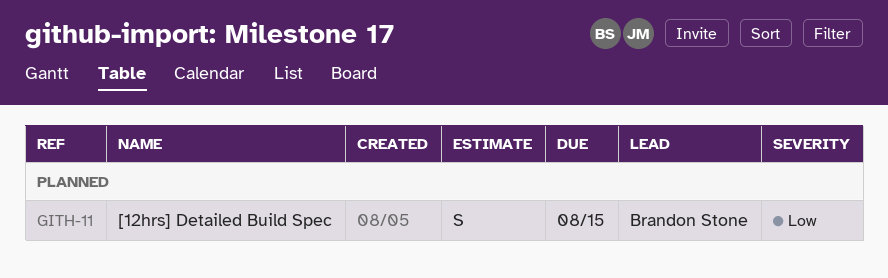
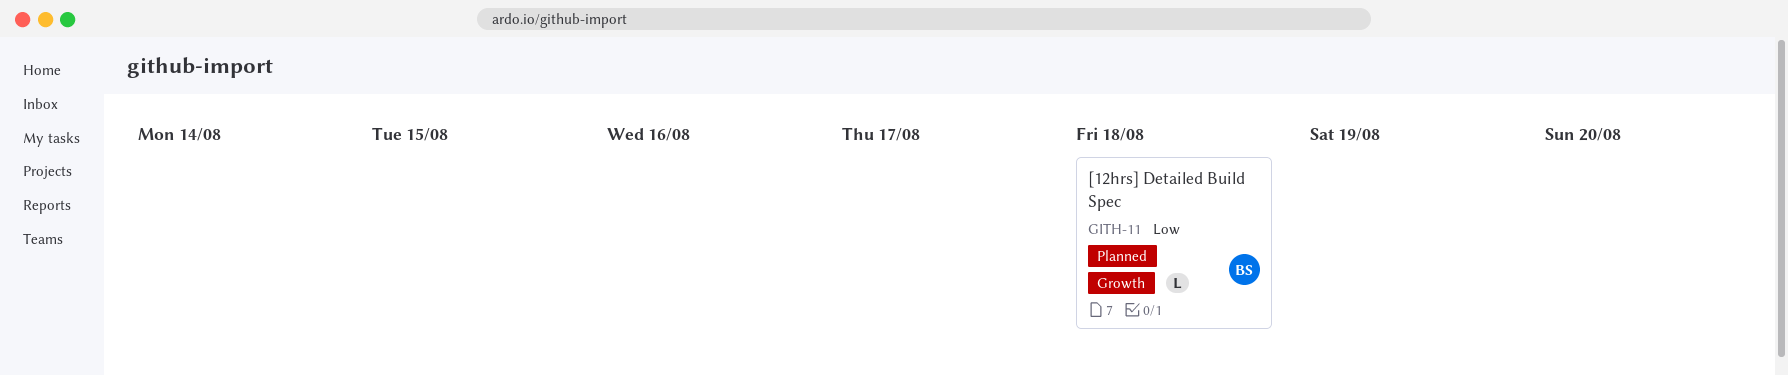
GITH-11, estimate: S -> L
GITH-11, due: Aug 15 -> Aug 18

